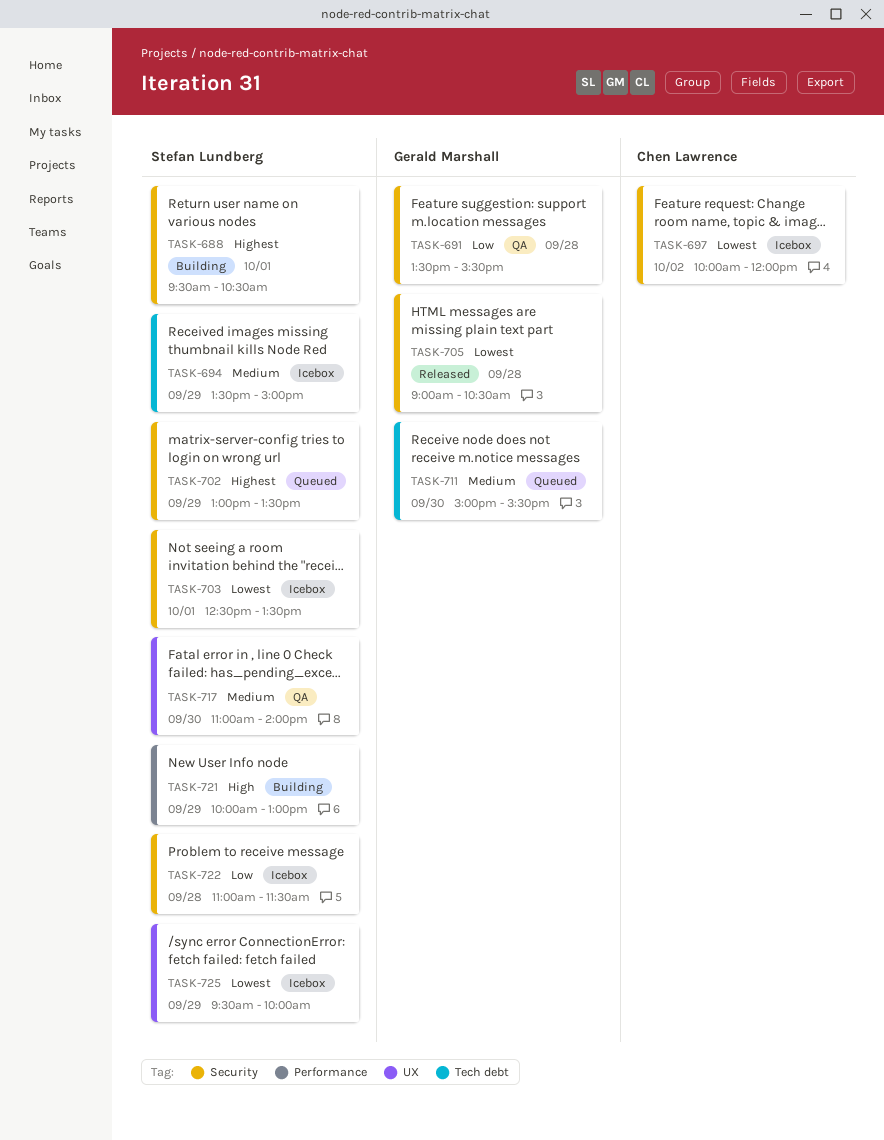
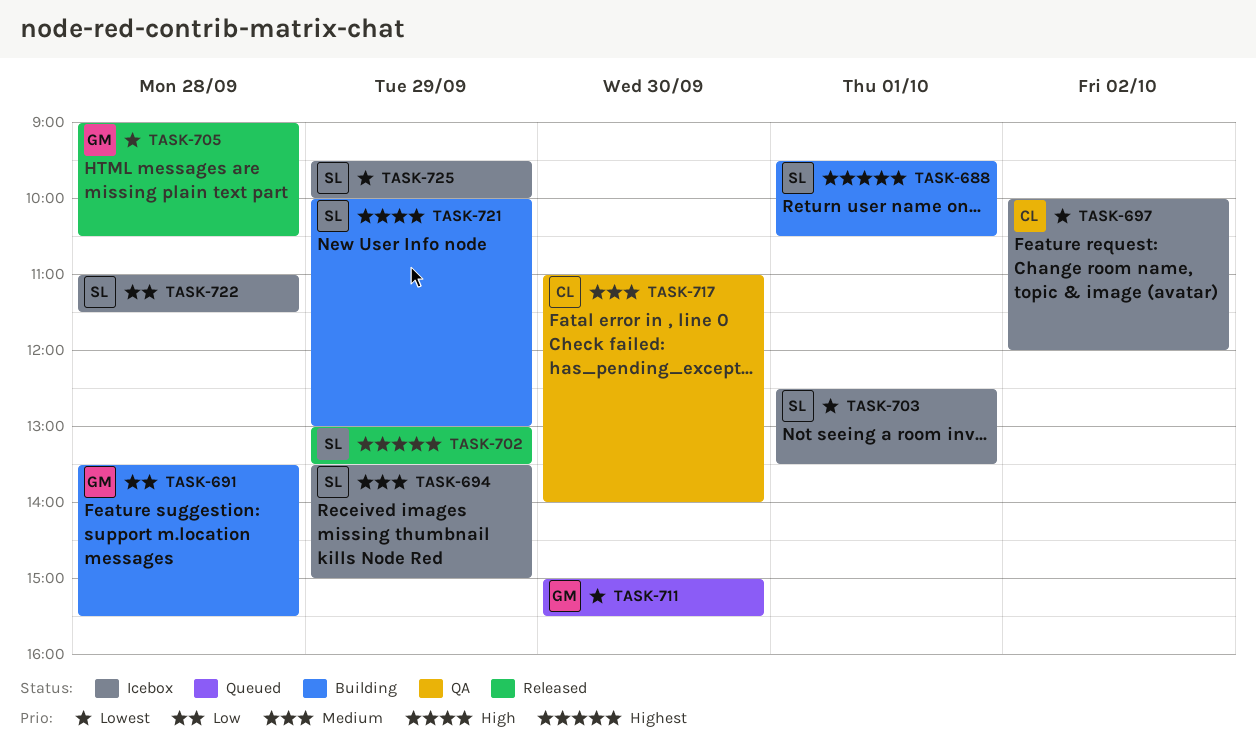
TASK-691, status: QA -> Building
TASK-702, status: Queued -> Released
TASK-711, priority: Medium -> Lowest
TASK-717, owner: Stefan Lundberg -> Chen Lawrence

